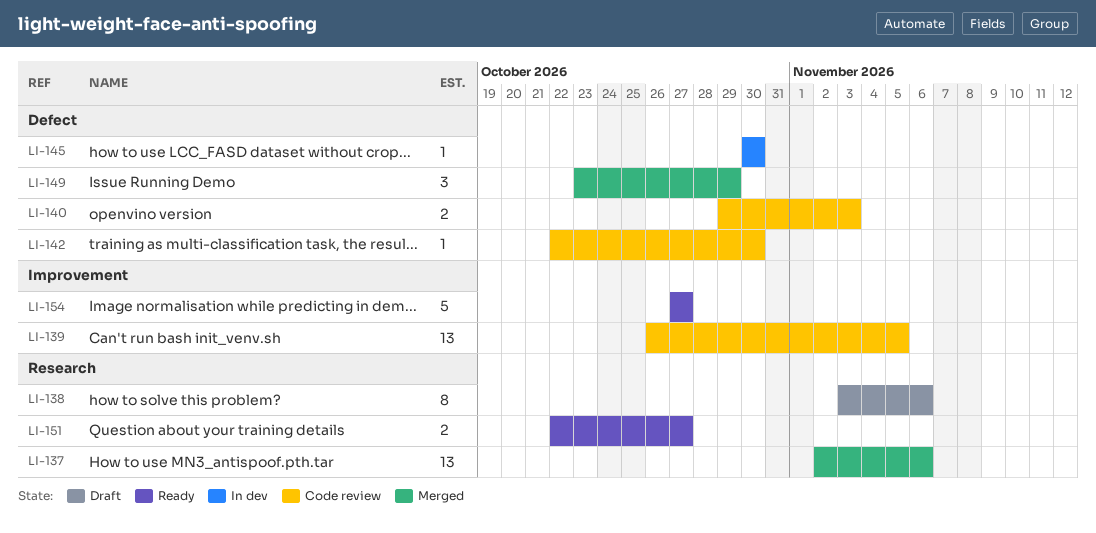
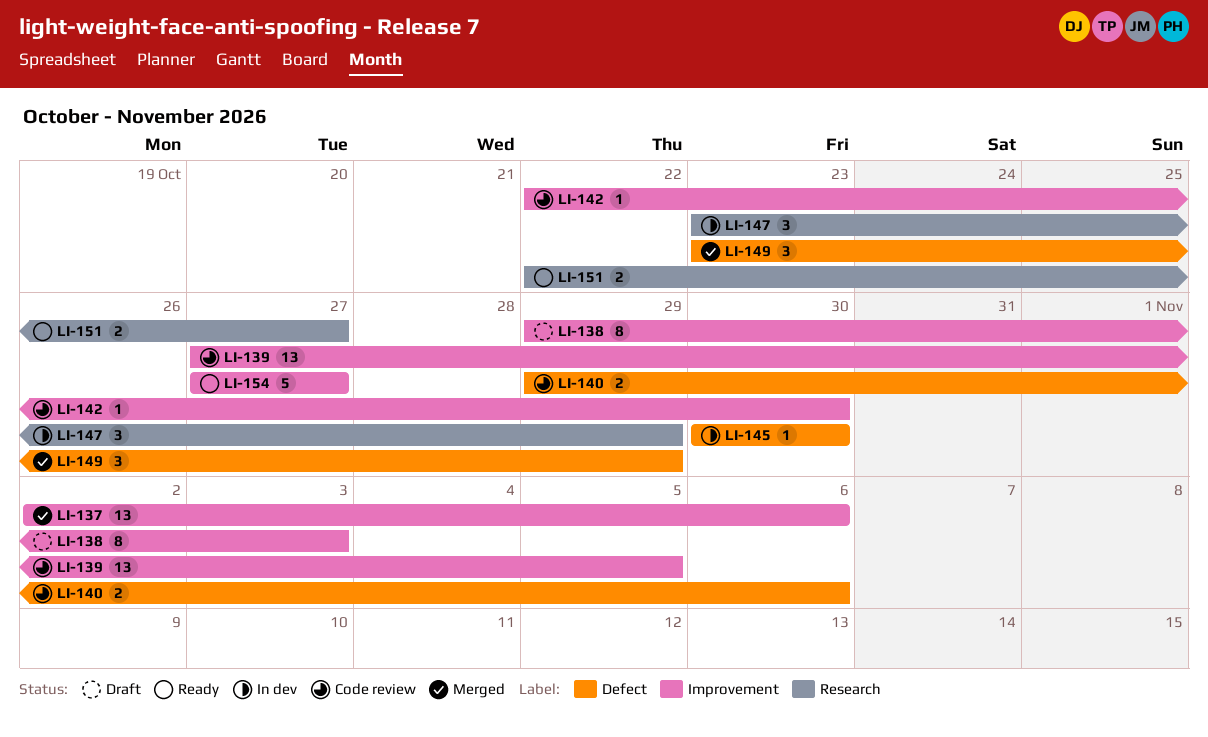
LI-137, label: Research -> Improvement
LI-138, label: Research -> Improvement
LI-138, start: Nov 3 -> Oct 29
LI-138, due: Nov 6 -> Nov 3
LI-139, start: Oct 26 -> Oct 27
LI-140, due: Nov 3 -> Nov 6
LI-142, label: Defect -> Improvement
LI-147: none -> present

